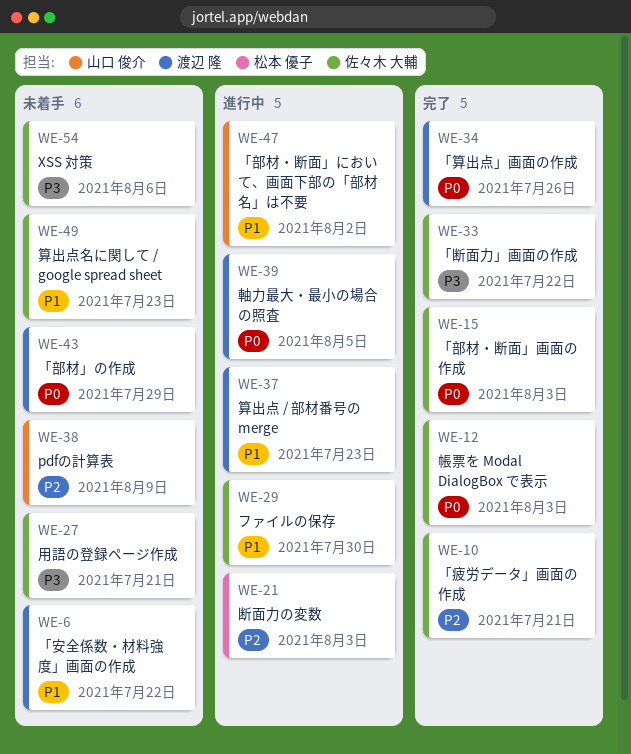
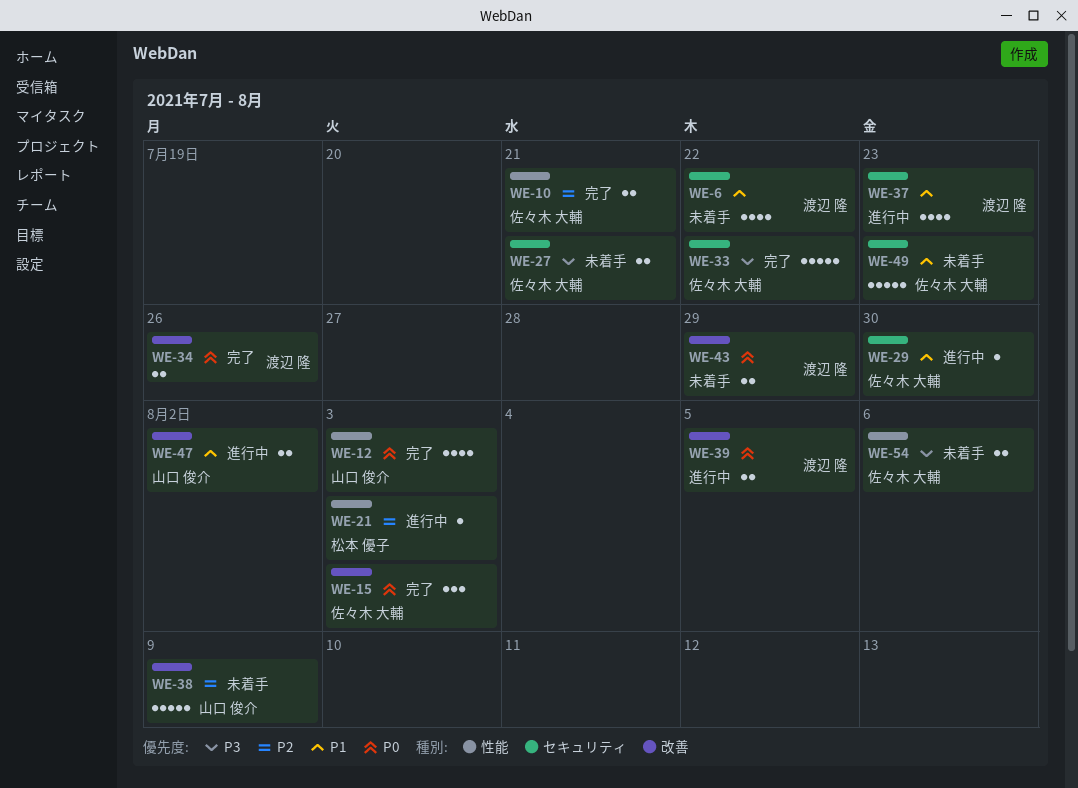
WE-12, owner: 佐々木 大輔 -> 山口 俊介

